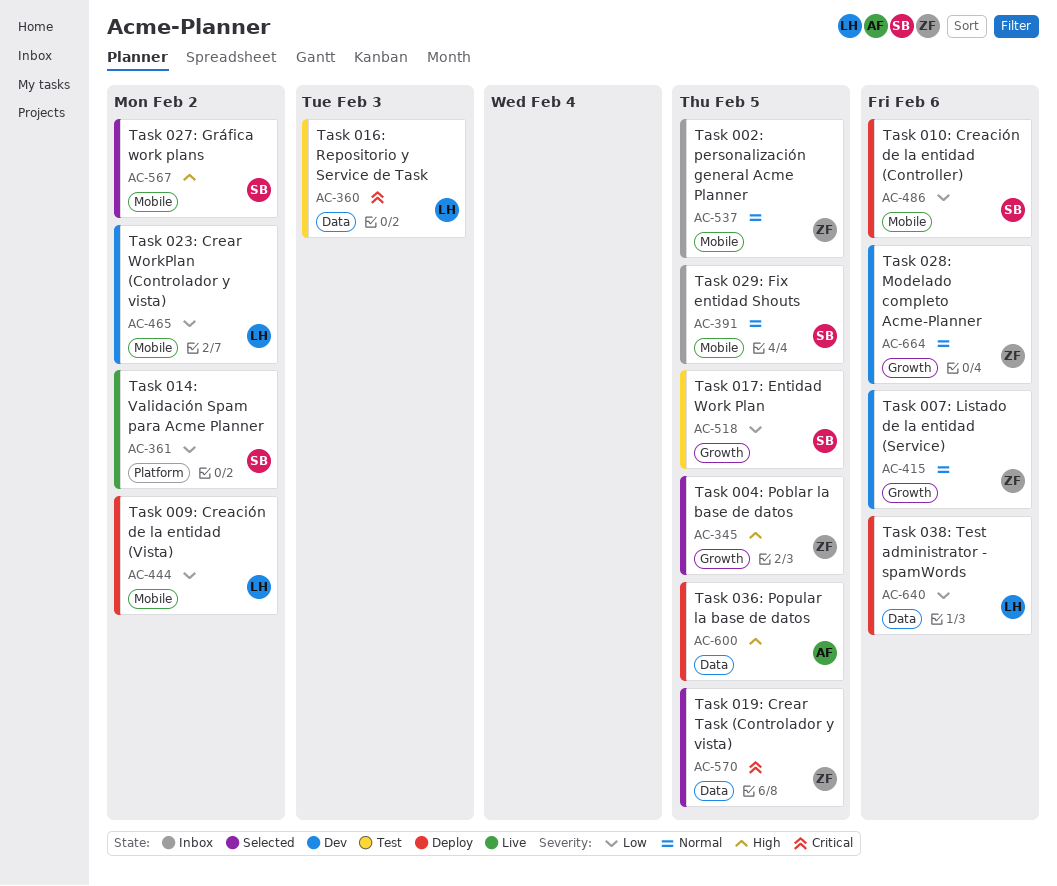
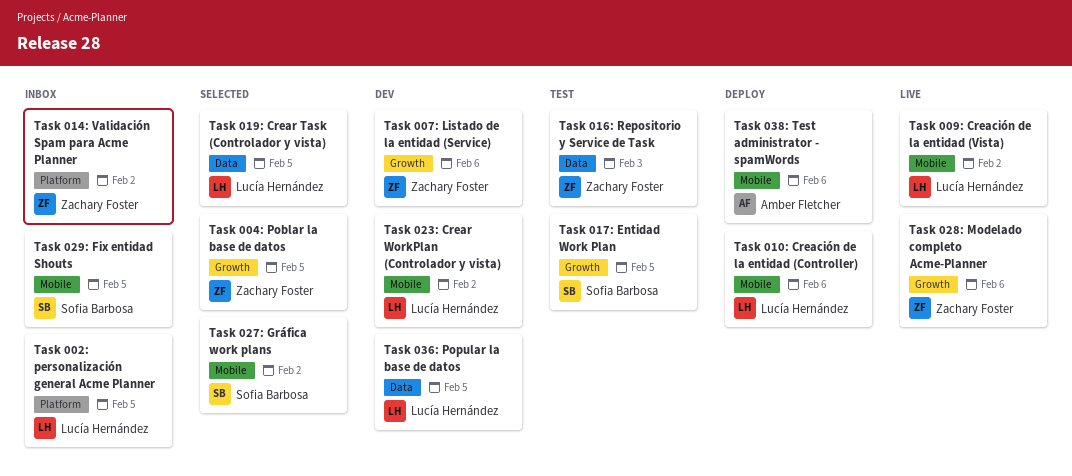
Task 002: personalización general Acme Planner, owner: Zachary Foster -> Lucía Hernández
Task 002: personalización general Acme Planner, label: Mobile -> Platform
Task 009: Creación de la entidad (Vista), status: Deploy -> Live
Task 010: Creación de la entidad (Controller), owner: Sofia Barbosa -> Lucía Hernández
Task 014: Validación Spam para Acme Planner, status: Live -> Inbox
Task 014: Validación Spam para Acme Planner, owner: Sofia Barbosa -> Zachary Foster
Task 016: Repositorio y Service de Task, owner: Lucía Hernández -> Zachary Foster
Task 019: Crear Task (Controlador y vista), owner: Zachary Foster -> Lucía Hernández
Task 028: Modelado completo Acme-Planner, status: Dev -> Live
Task 036: Popular la base de datos, status: Deploy -> Dev
Task 036: Popular la base de datos, owner: Amber Fletcher -> Lucía Hernández
Task 038: Test administrator - spamWords, owner: Lucía Hernández -> Amber Fletcher
Task 038: Test administrator - spamWords, label: Data -> Mobile

